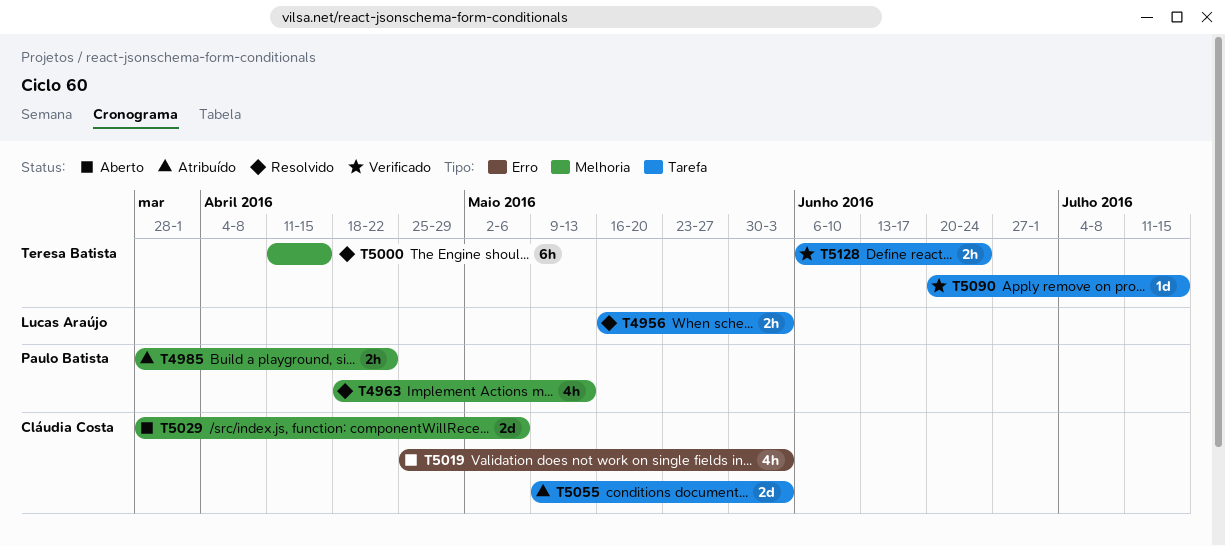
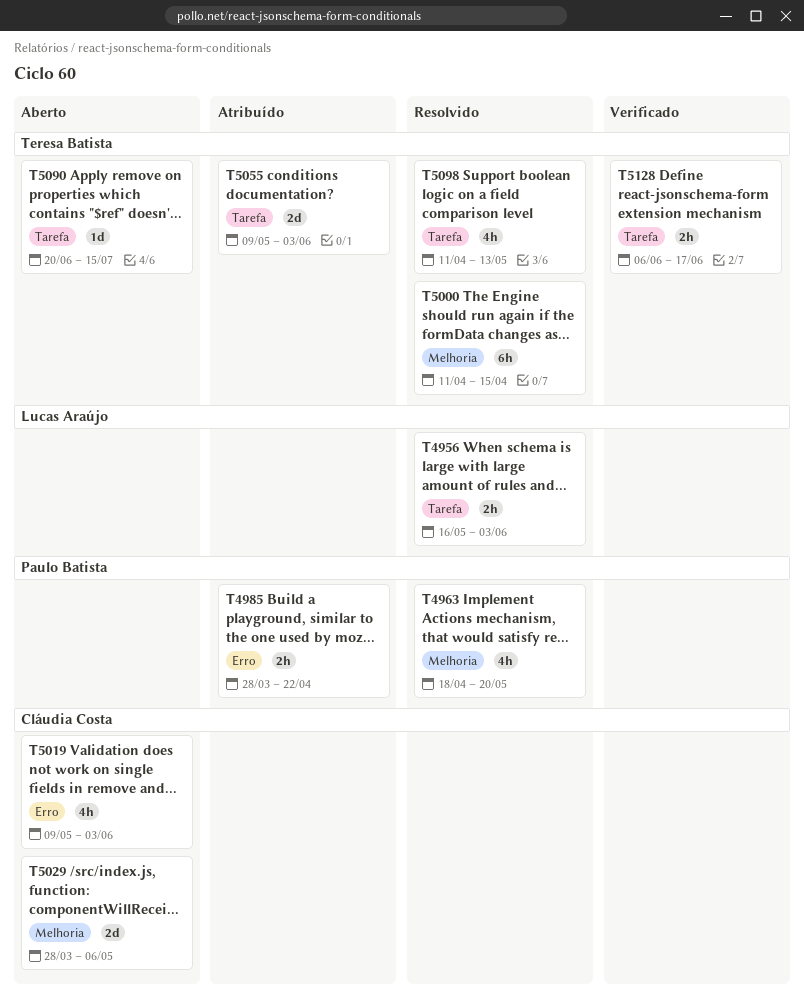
T4963, due: May 13 -> May 20
T4985, label: Melhoria -> Erro
T5019, start: Apr 25 -> May 9
T5055, owner: Cláudia Costa -> Teresa Batista
T5090, status: Verificado -> Aberto
T5098: none -> present
T5128, due: Jun 24 -> Jun 17

